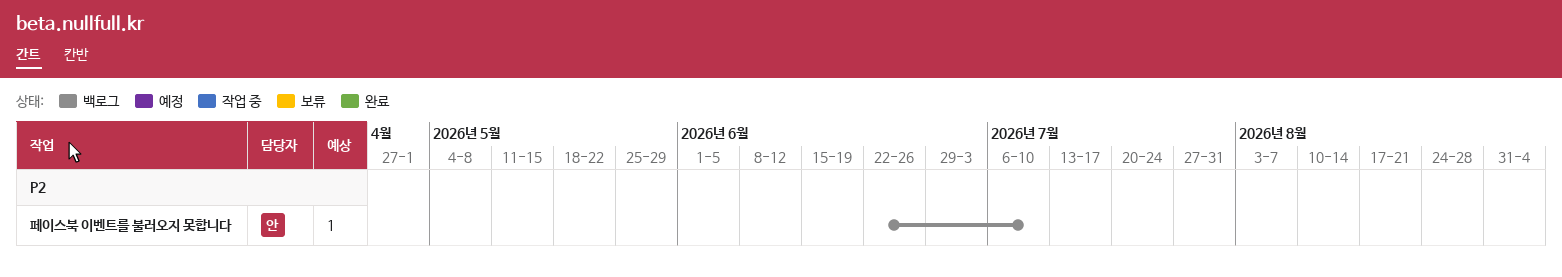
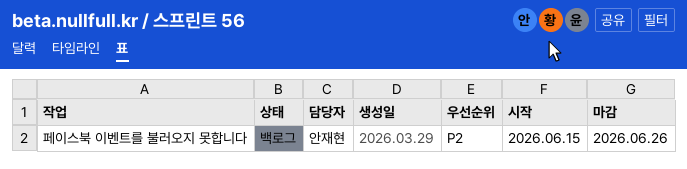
페이스북 이벤트를 불러오지 못합니다, start: Jun 22 -> Jun 15
페이스북 이벤트를 불러오지 못합니다, due: Jul 10 -> Jun 26

